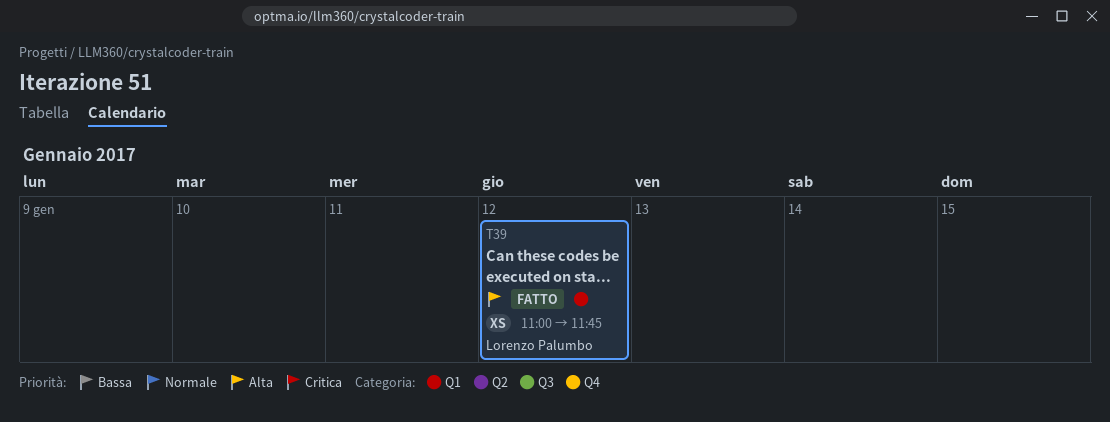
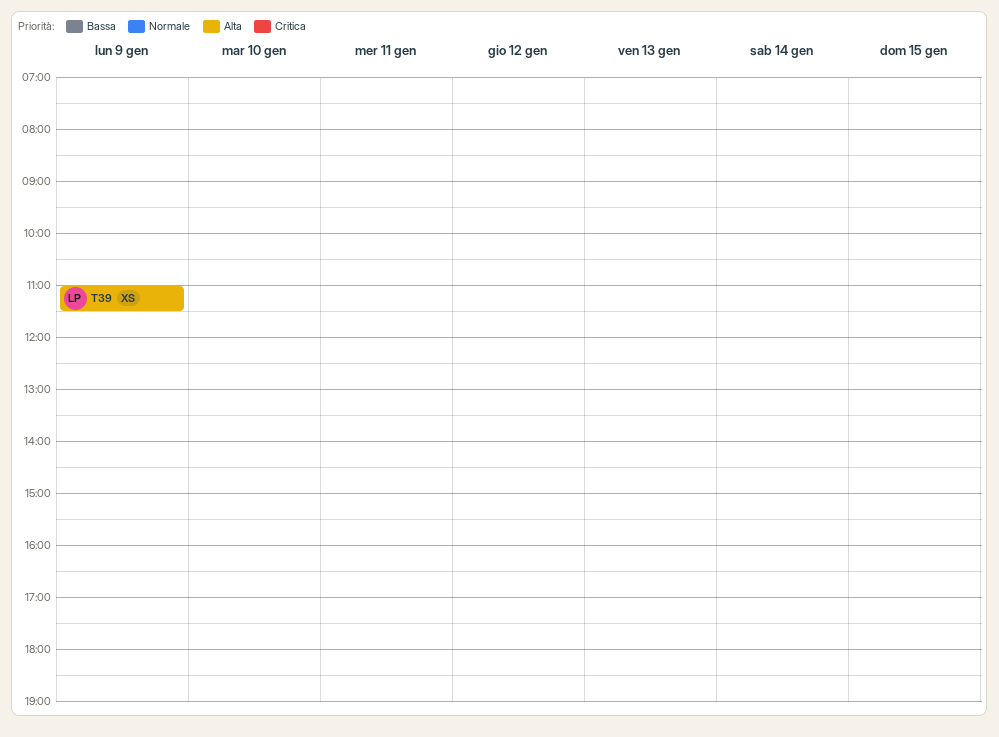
T39, day: Jan 12 -> Jan 9
T39, ends: 11:45 -> 11:30

